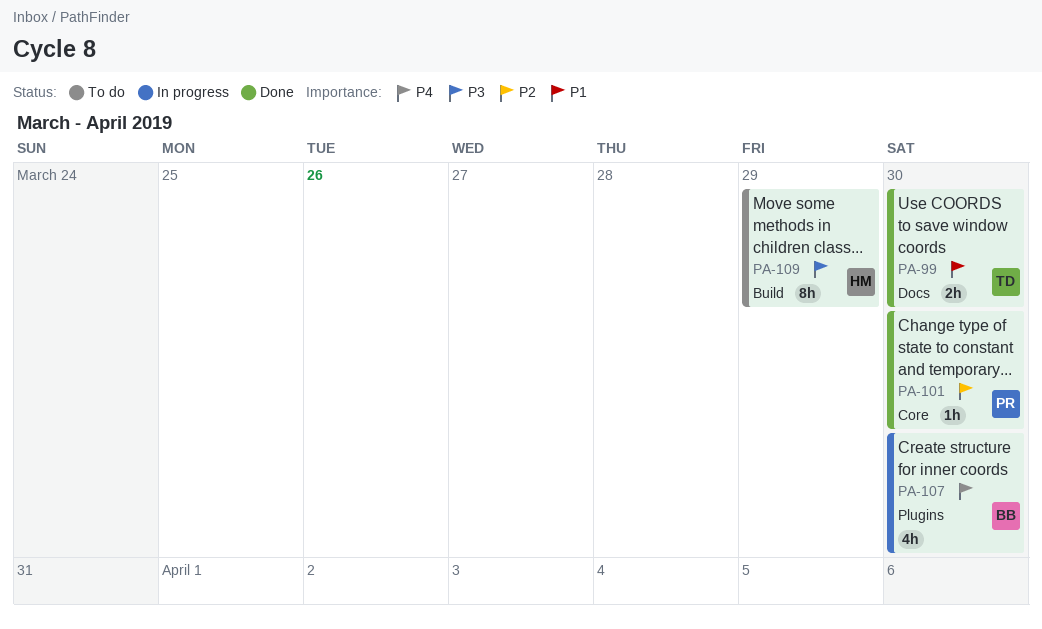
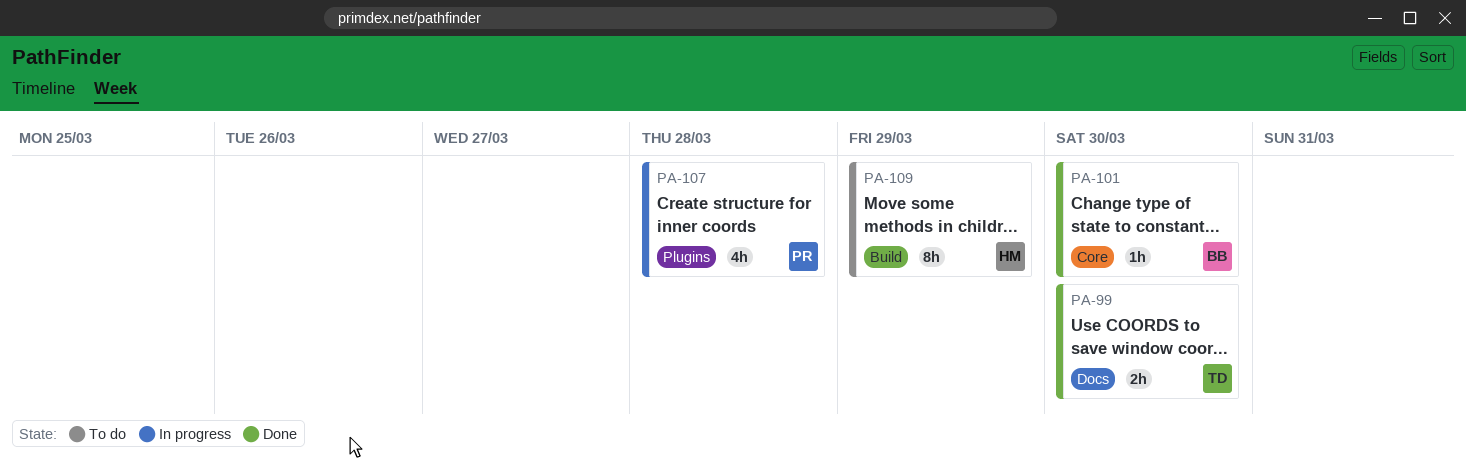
PA-101, owner: PR -> BB
PA-107, owner: BB -> PR
PA-107, due: Mar 30 -> Mar 28

